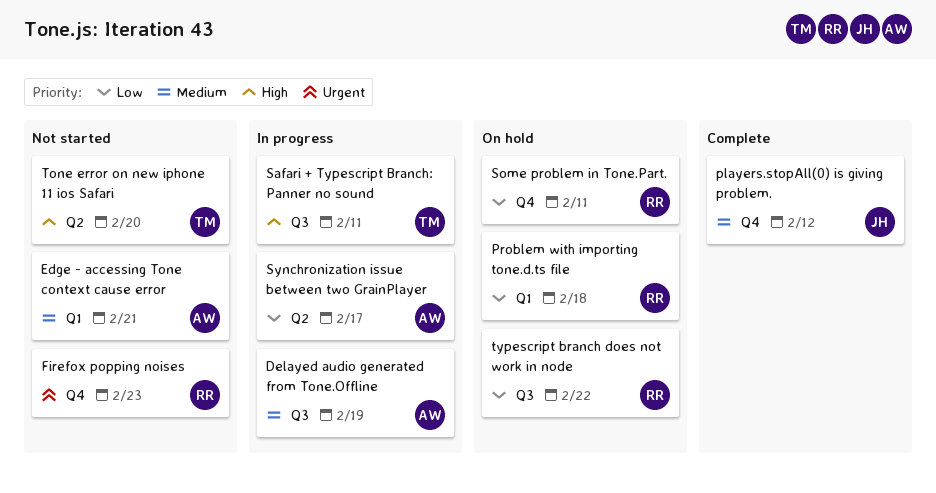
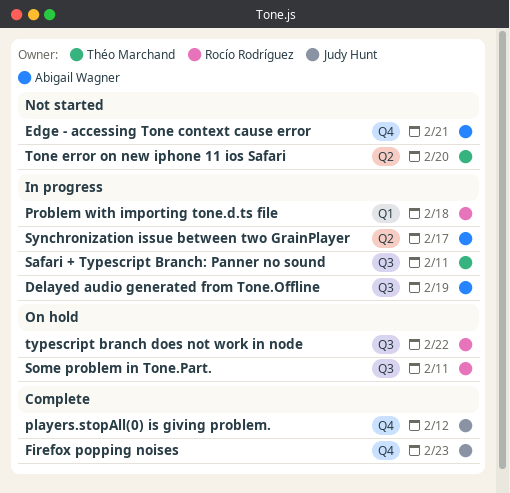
Edge - accessing Tone context cause error, label: Q1 -> Q4
Firefox popping noises, status: Not started -> Complete
Firefox popping noises, owner: Rocío Rodríguez -> Judy Hunt
Problem with importing tone.d.ts file, status: On hold -> In progress
Some problem in Tone.Part., label: Q4 -> Q3

